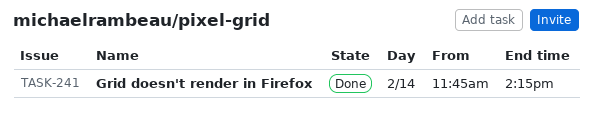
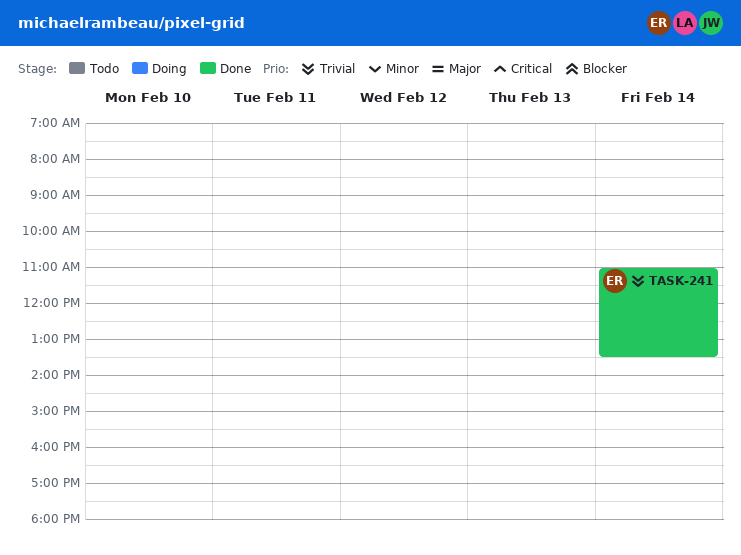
TASK-241, begins: 11:45 -> 11:00
TASK-241, ends: 14:15 -> 13:30

